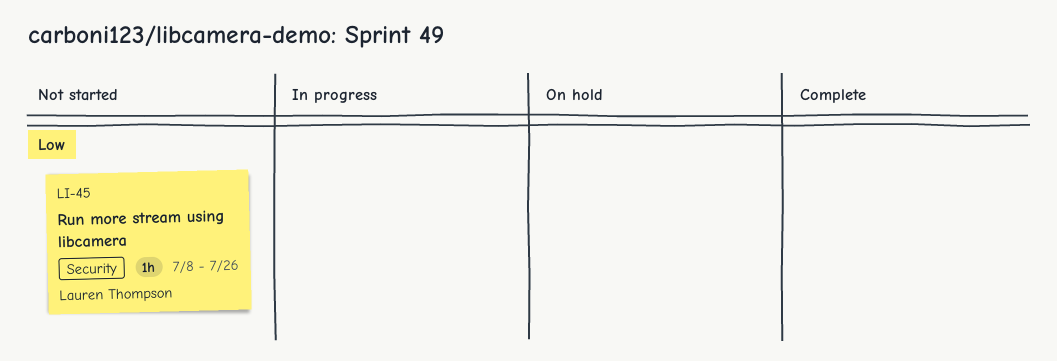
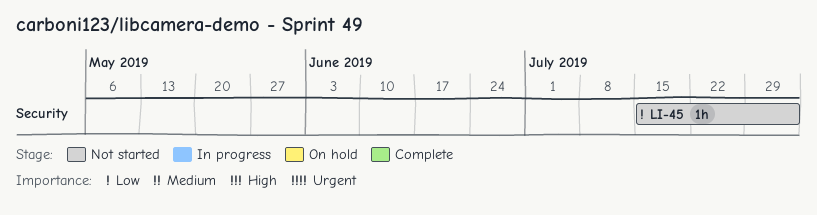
LI-45, start: Jul 8 -> Jul 15
LI-45, due: Jul 26 -> Aug 2

